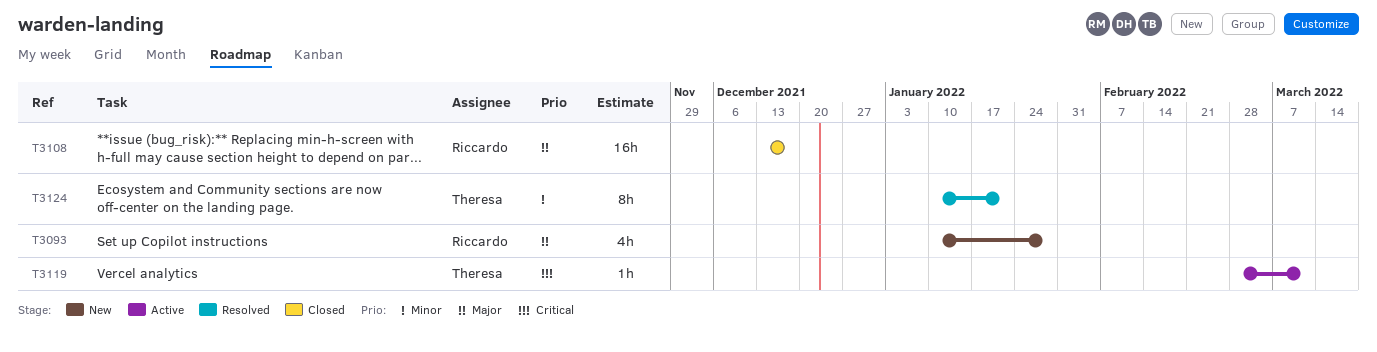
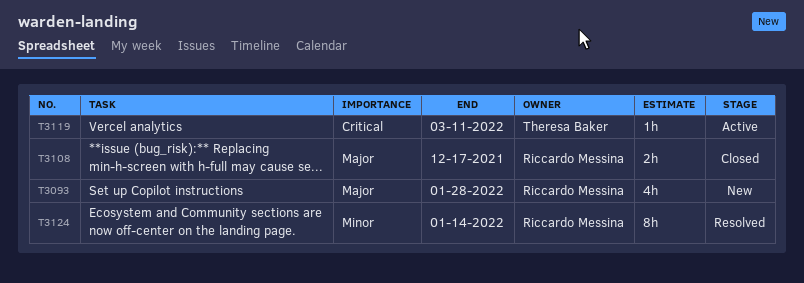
T3108, estimate: 16h -> 2h
T3124, owner: Theresa Baker -> Riccardo Messina
T3124, due: Jan 21 -> Jan 14

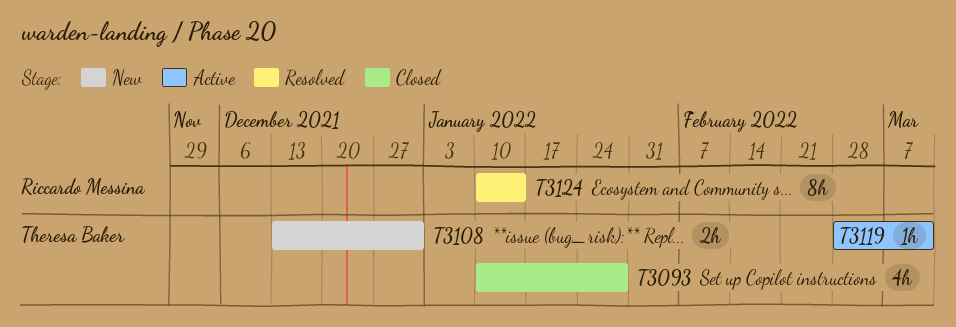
T3093, status: New -> Closed
T3093, owner: Riccardo Messina -> Theresa Baker
T3108, status: Closed -> New
T3108, owner: Riccardo Messina -> Theresa Baker
T3108, due: Dec 17 -> Dec 31

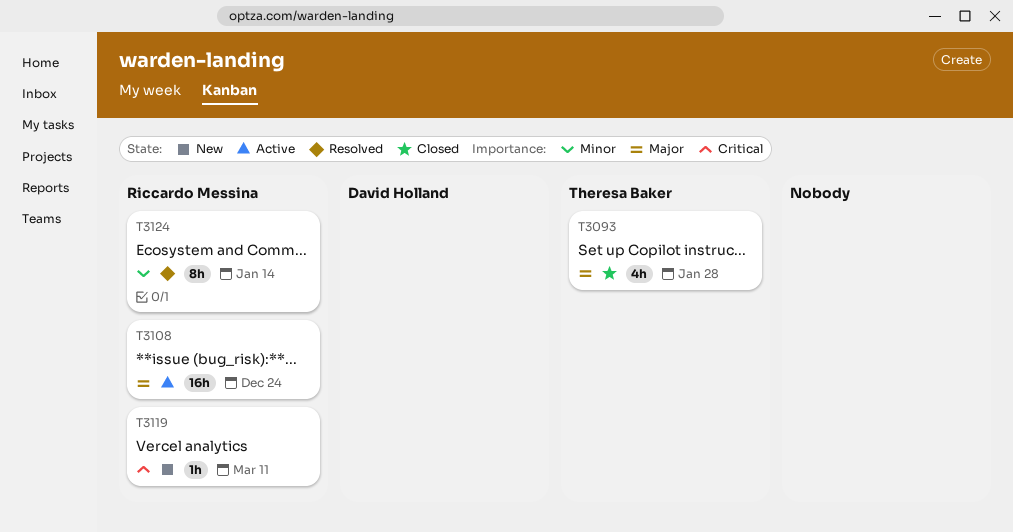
T3108, status: New -> Active
T3108, owner: Theresa Baker -> Riccardo Messina
T3108, estimate: 2h -> 16h
T3108, due: Dec 31 -> Dec 24
T3119, status: Active -> New
T3119, owner: Theresa Baker -> Riccardo Messina

